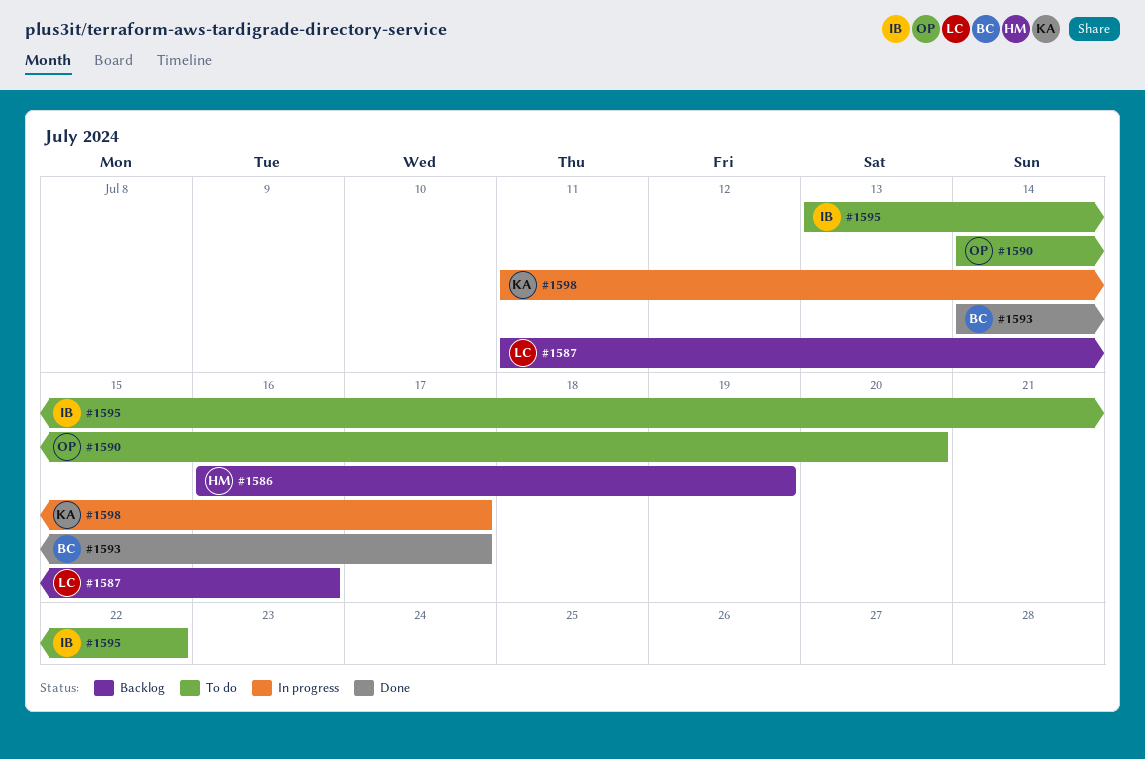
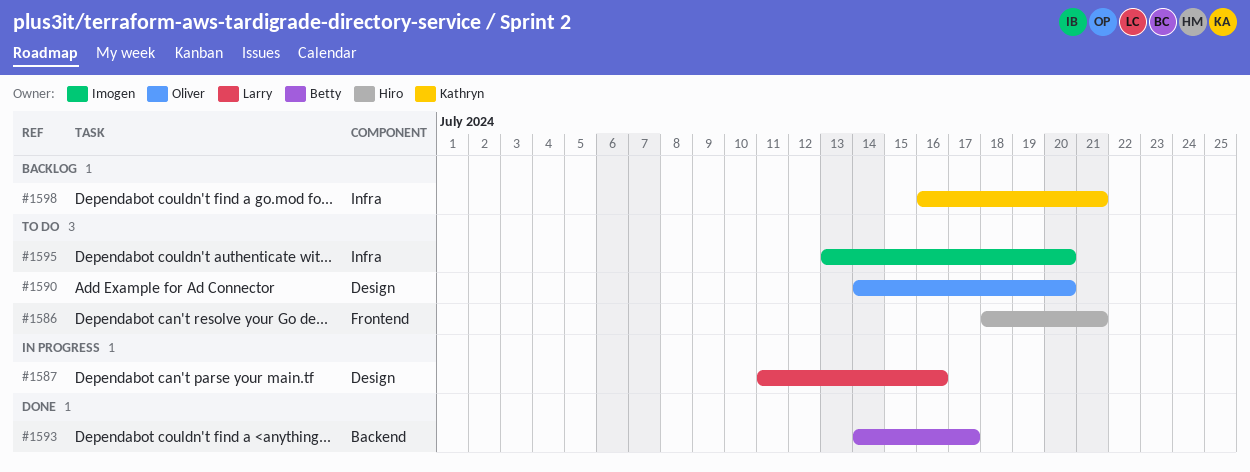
#1586, status: Backlog -> To do
#1586, start: Jul 16 -> Jul 18
#1586, due: Jul 19 -> Jul 21
#1587, status: Backlog -> In progress
#1595, due: Jul 22 -> Jul 20
#1598, status: In progress -> Backlog
#1598, start: Jul 11 -> Jul 16
#1598, due: Jul 17 -> Jul 21

